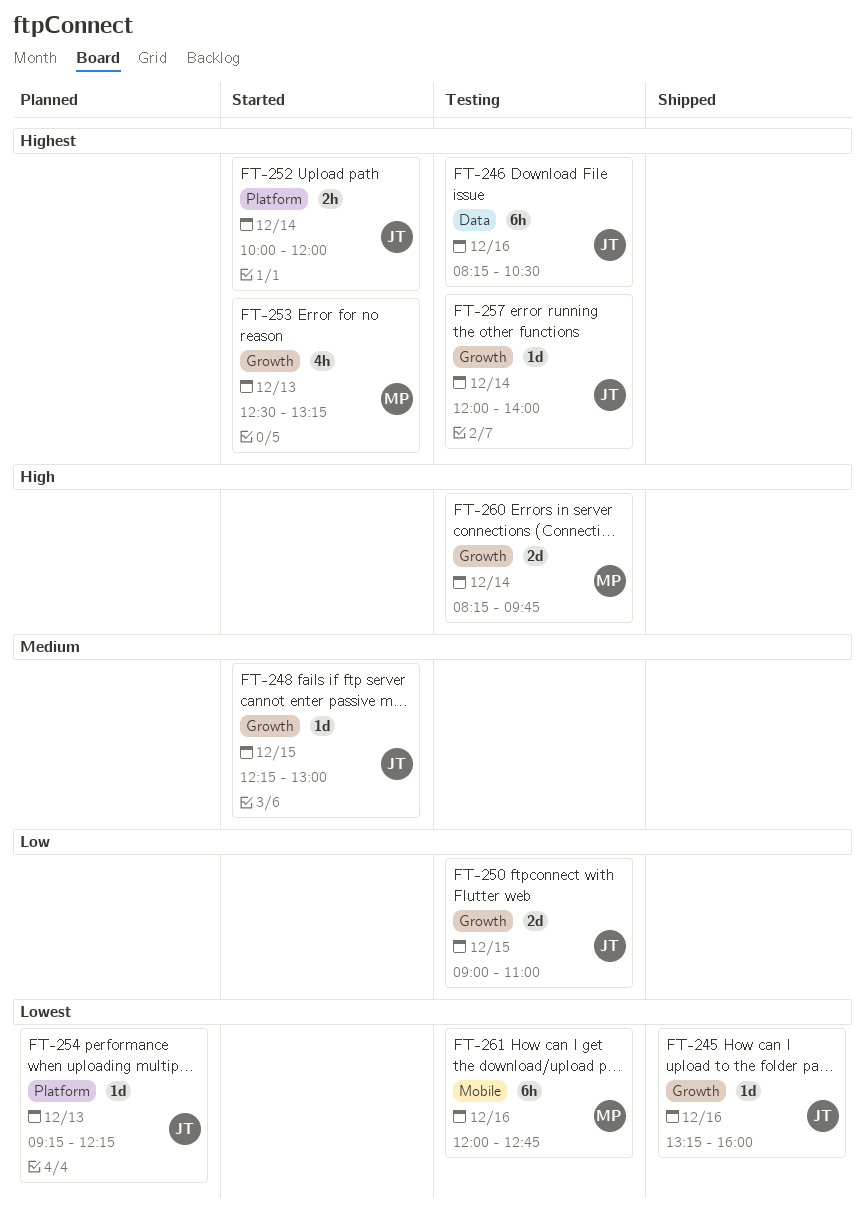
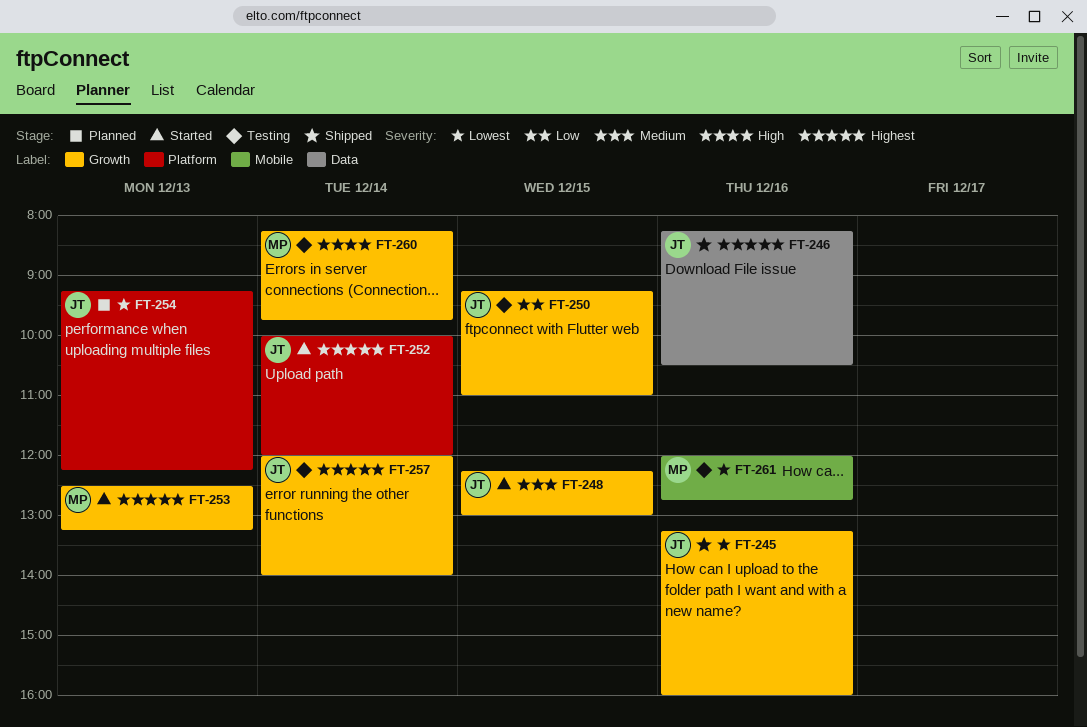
FT-246, status: Testing -> Shipped
FT-250, begins: 09:00 -> 09:15

